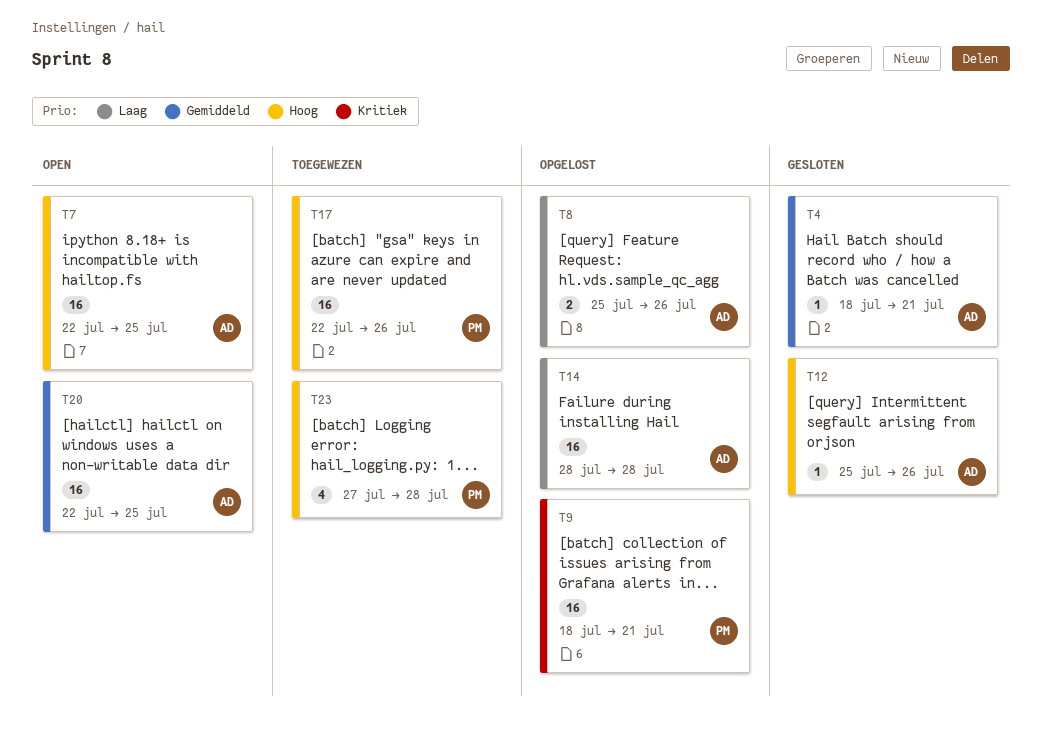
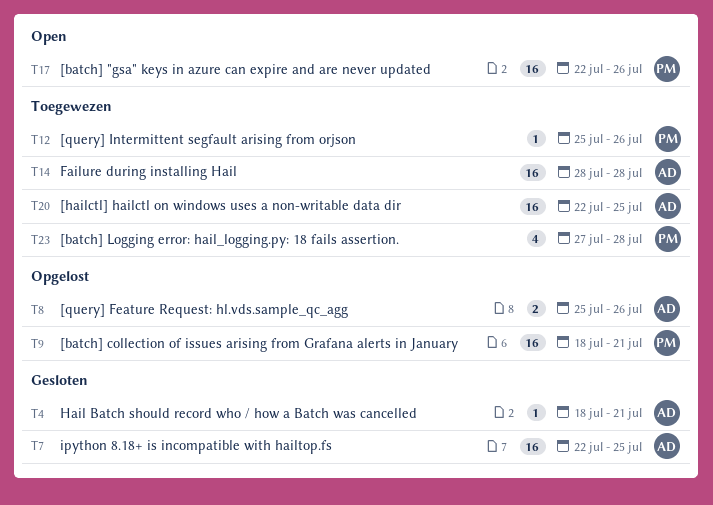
T7, status: Open -> Gesloten
T12, status: Gesloten -> Toegewezen
T12, owner: AD -> PM
T14, status: Opgelost -> Toegewezen
T17, status: Toegewezen -> Open
T20, status: Open -> Toegewezen

